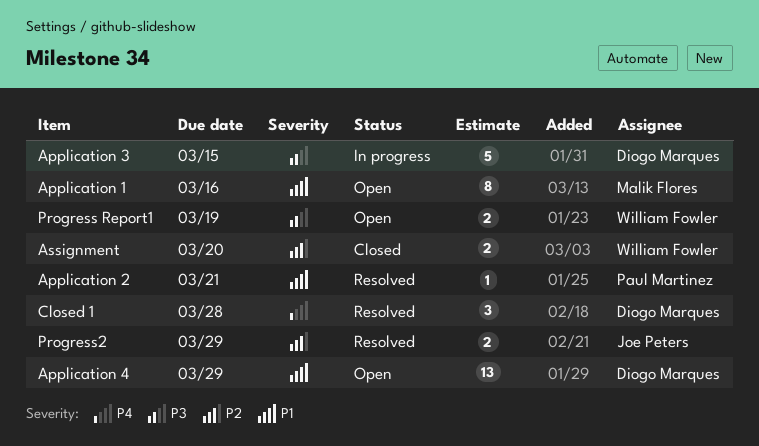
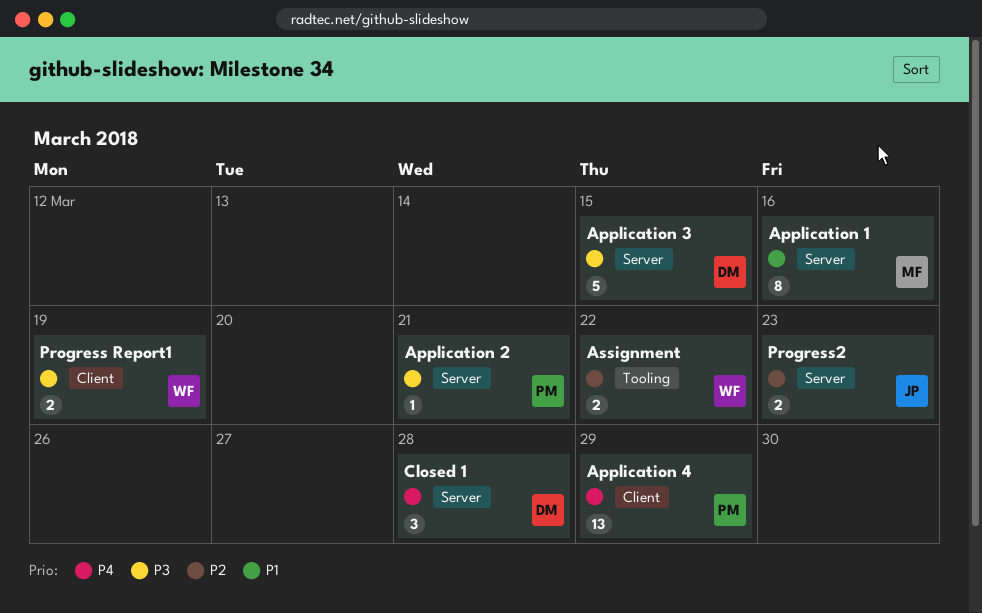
Application 2, priority: P1 -> P3
Application 4, owner: Diogo Marques -> Paul Martinez
Application 4, priority: P1 -> P4
Assignment, due: Mar 20 -> Mar 22
Progress2, due: Mar 29 -> Mar 23

